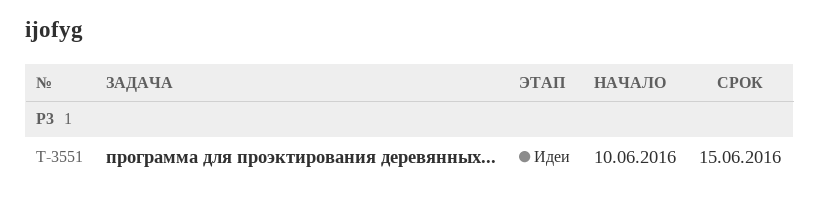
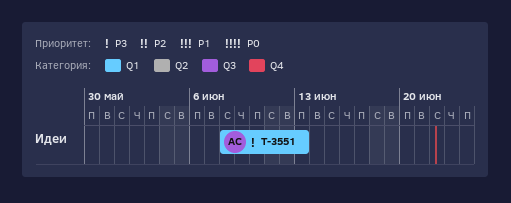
T-3551, start: Jun 10 -> Jun 8
T-3551, due: Jun 15 -> Jun 13

